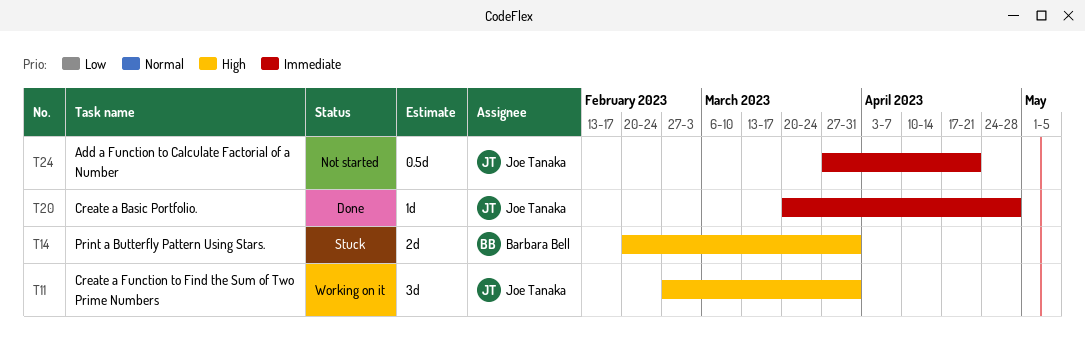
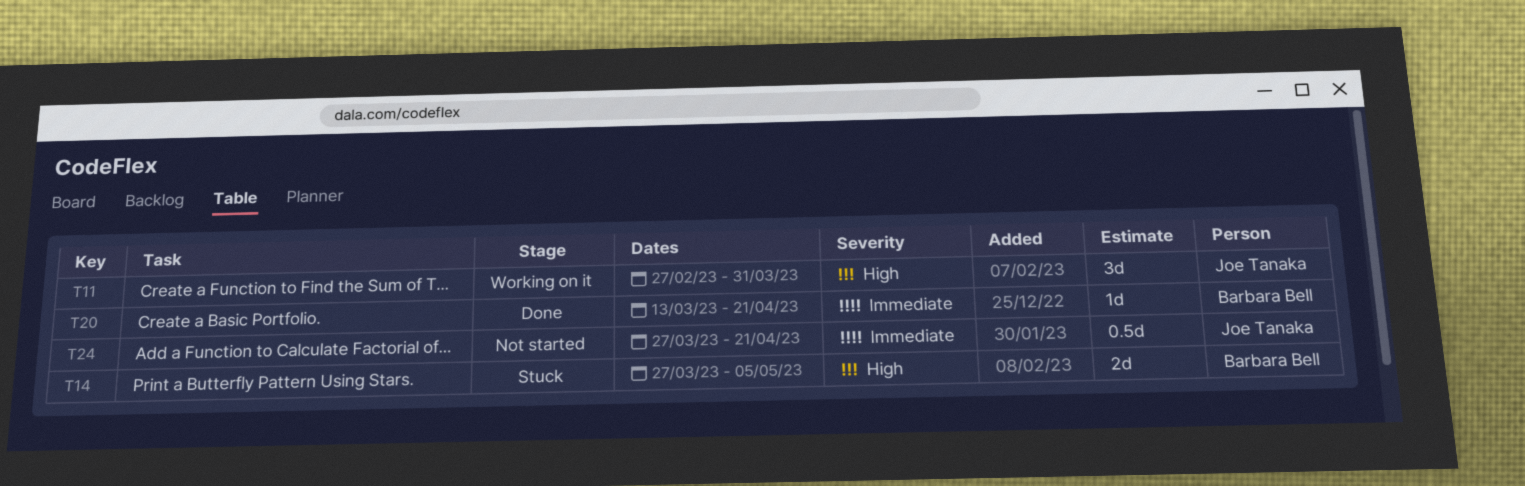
T14, start: Feb 20 -> Mar 27
T14, due: Mar 31 -> May 5
T20, owner: Joe Tanaka -> Barbara Bell
T20, start: Mar 20 -> Mar 13
T20, due: Apr 28 -> Apr 21

